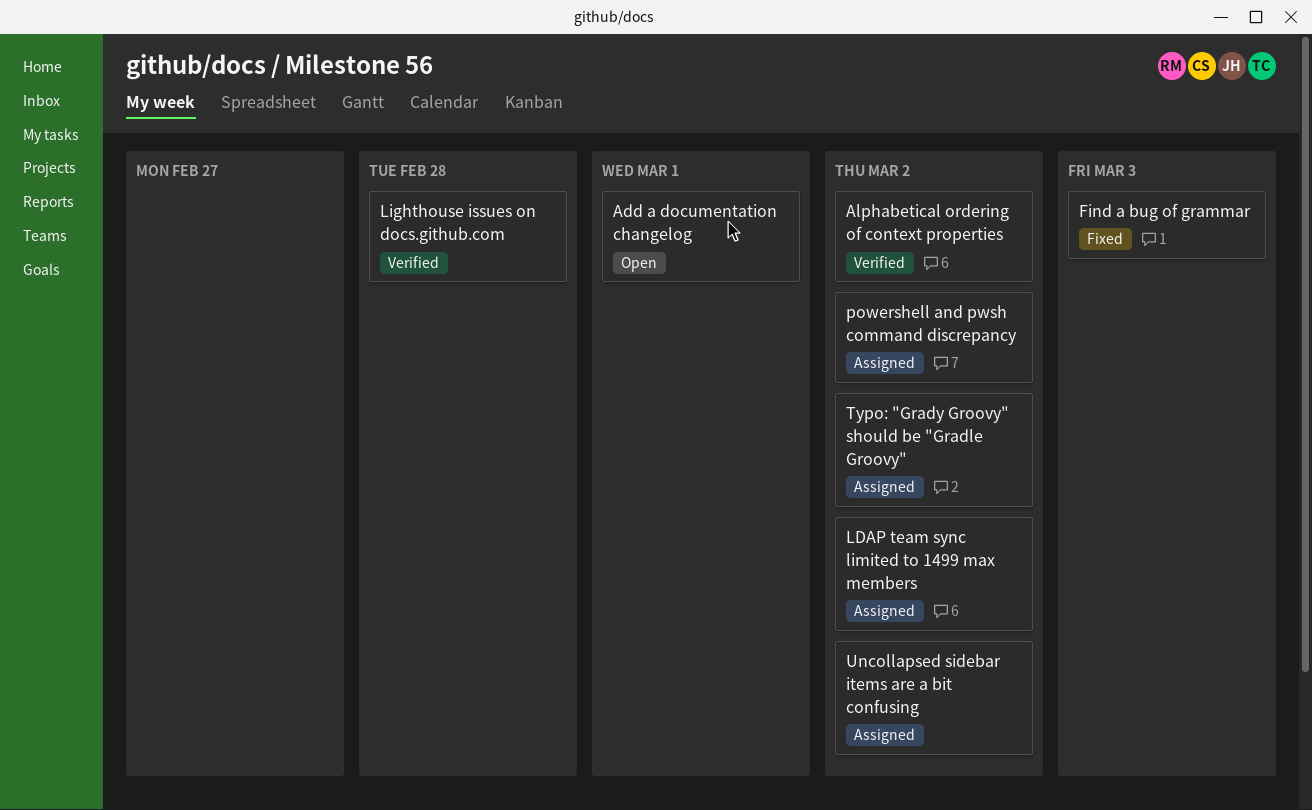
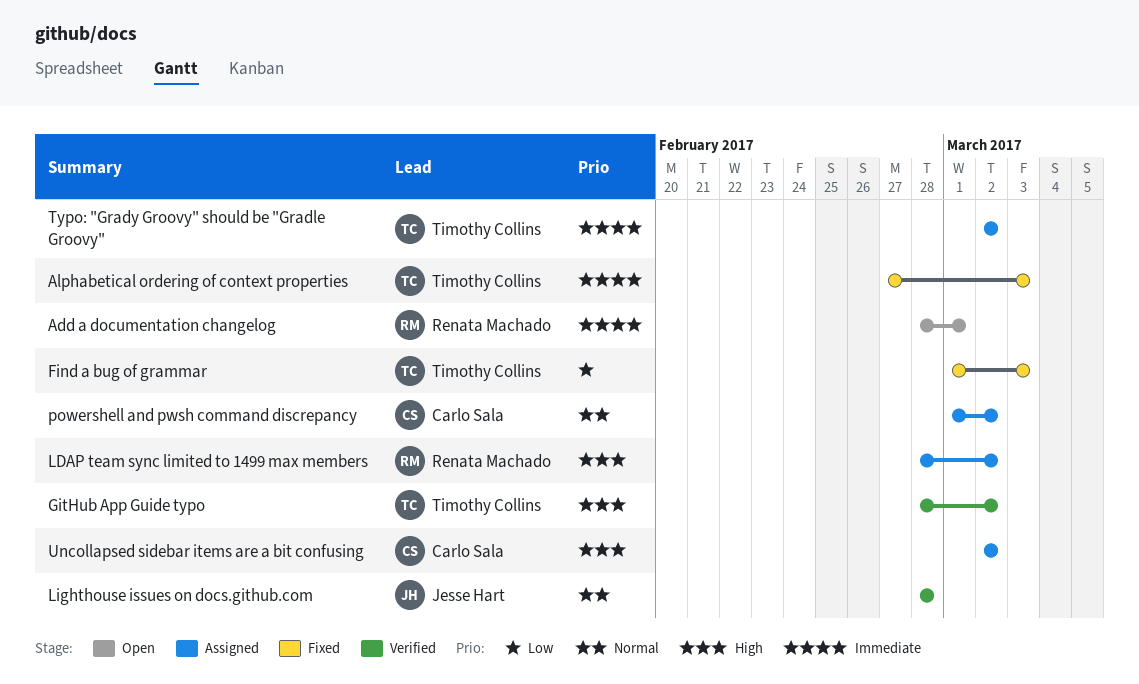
Alphabetical ordering of context properties, status: Verified -> Fixed
Alphabetical ordering of context properties, due: Mar 2 -> Mar 3
GitHub App Guide typo: none -> present

